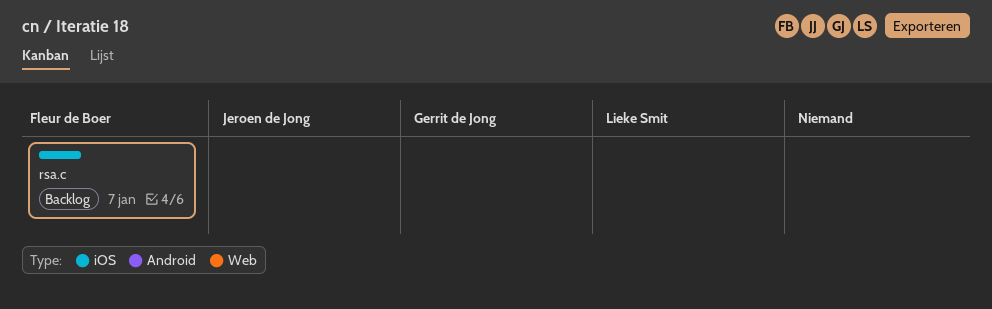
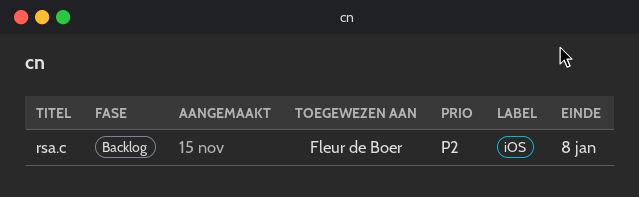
rsa.c, due: Jan 7 -> Jan 8

